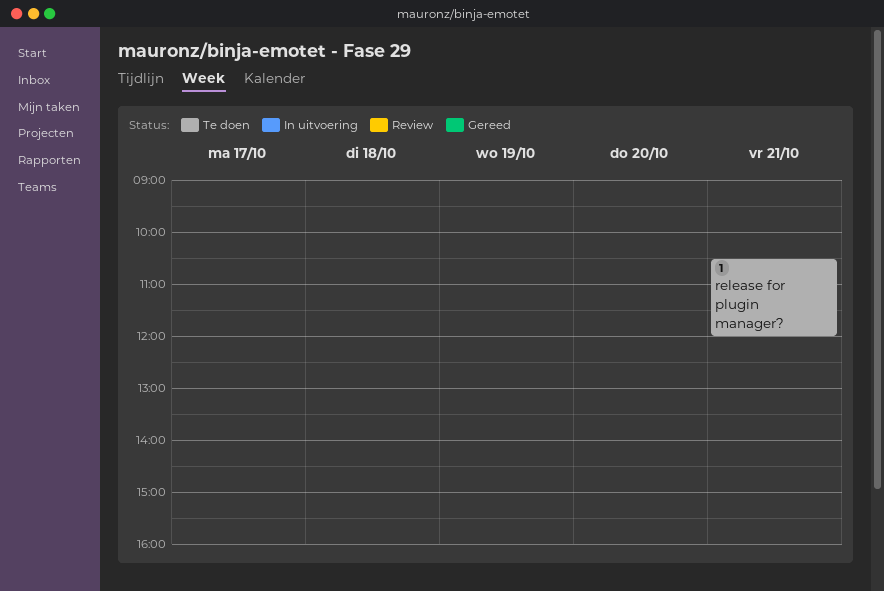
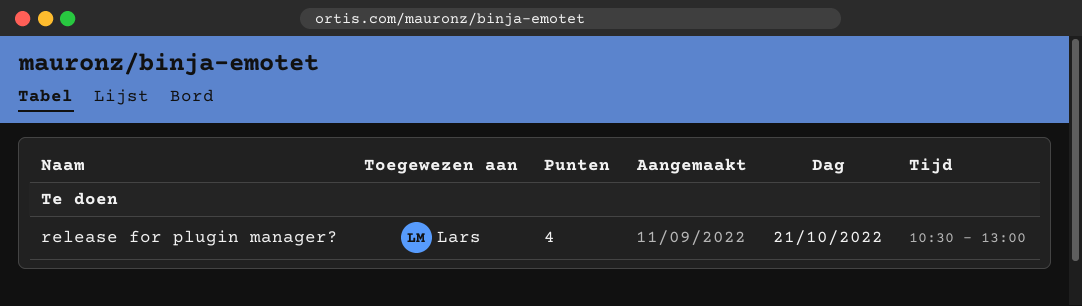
release for plugin manager?, estimate: 1 -> 4
release for plugin manager?, ends: 12:00 -> 13:00

